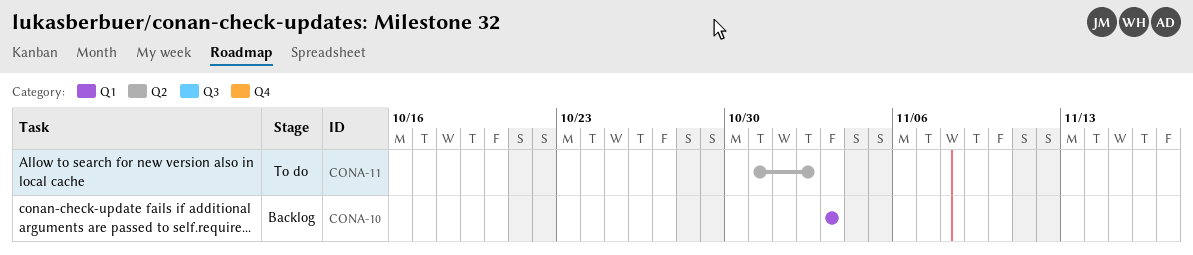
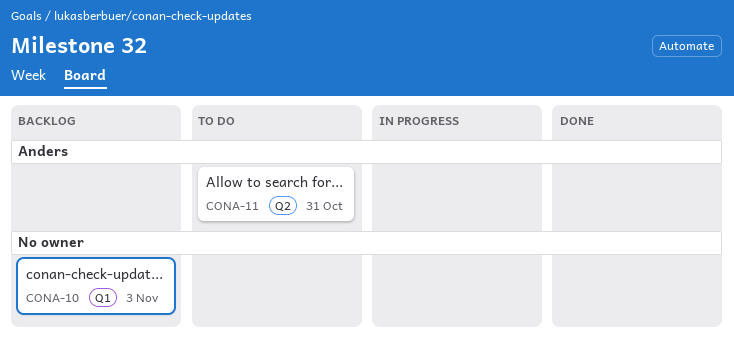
CONA-11, due: Nov 2 -> Oct 31

